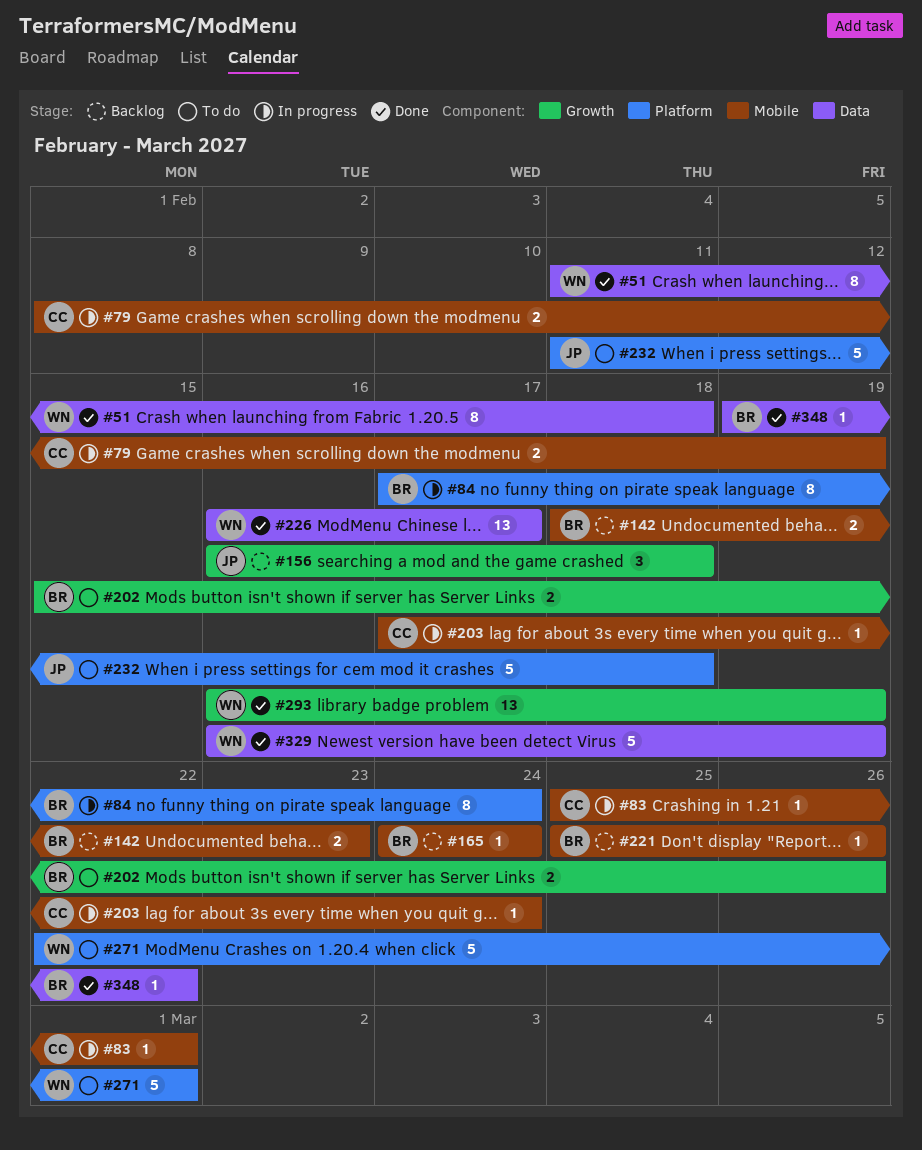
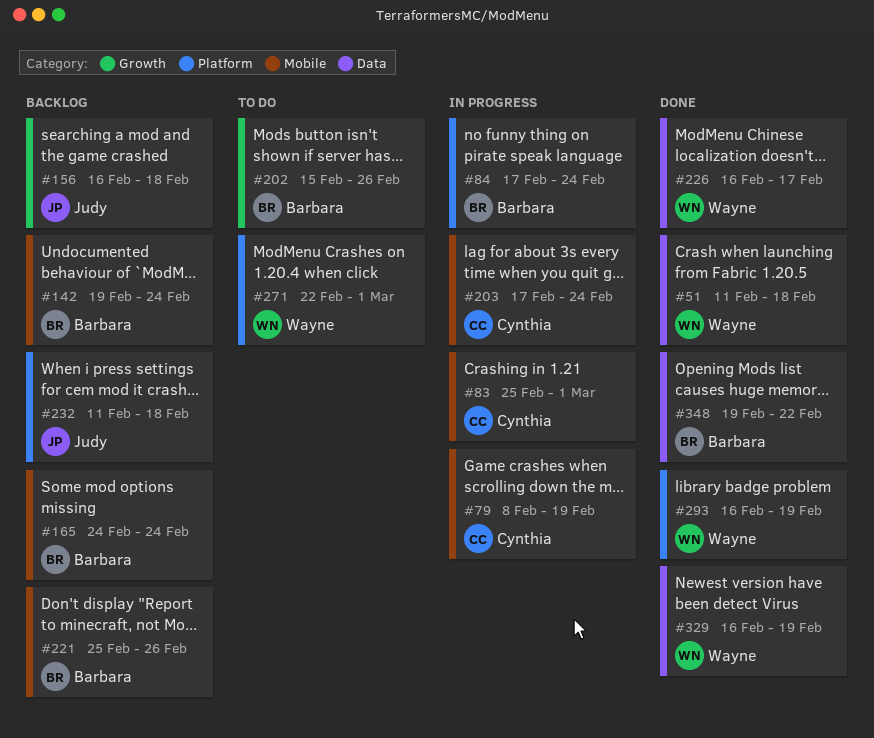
#142, start: Feb 18 -> Feb 19
#142, due: Feb 23 -> Feb 24
#232, status: To do -> Backlog
#293, label: Growth -> Platform

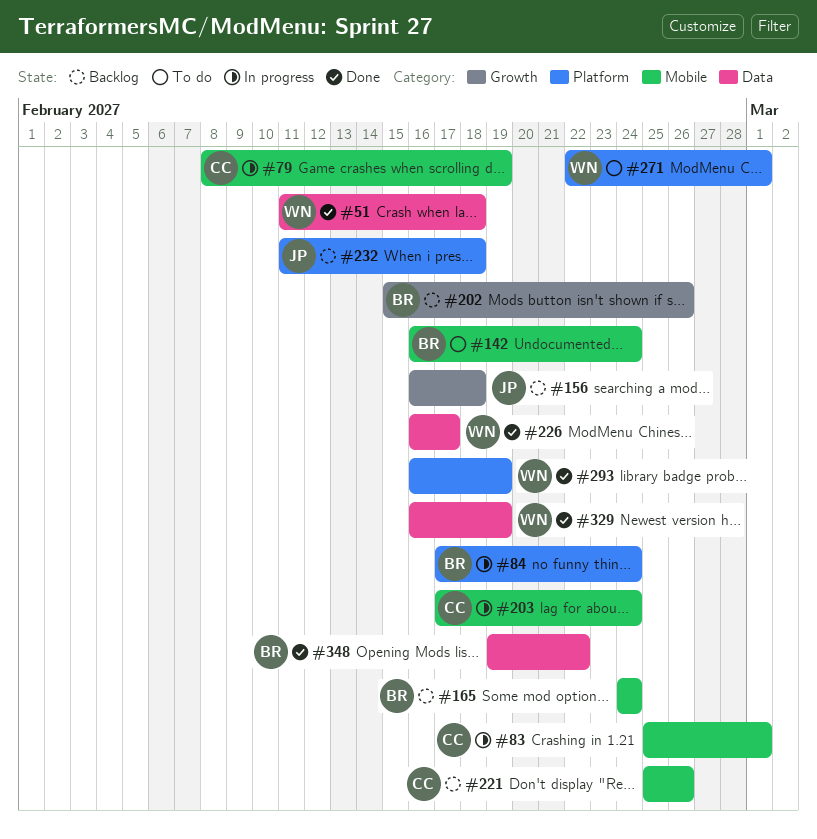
#142, status: Backlog -> To do
#142, start: Feb 19 -> Feb 16
#202, status: To do -> Backlog
#221, owner: Barbara -> Cynthia

